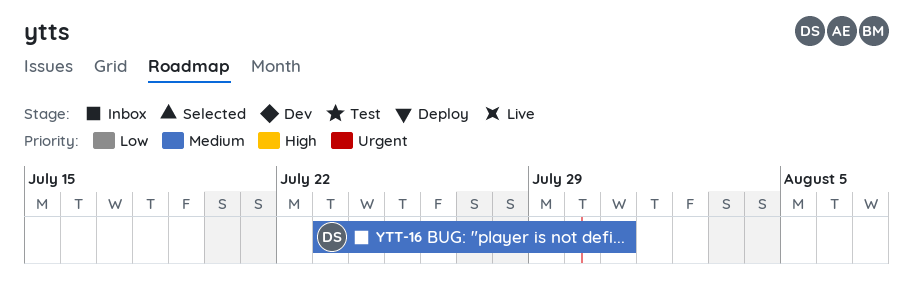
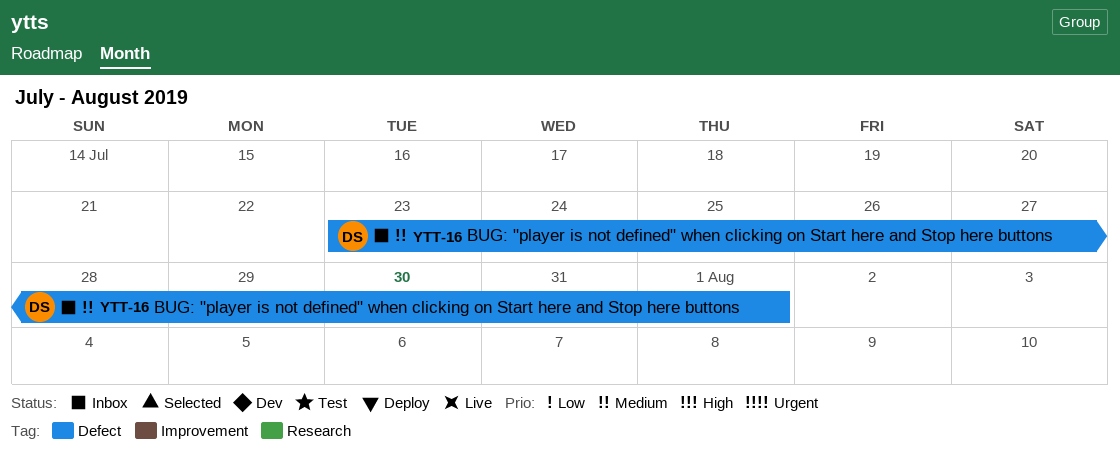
YTT-16, due: Jul 31 -> Aug 1

